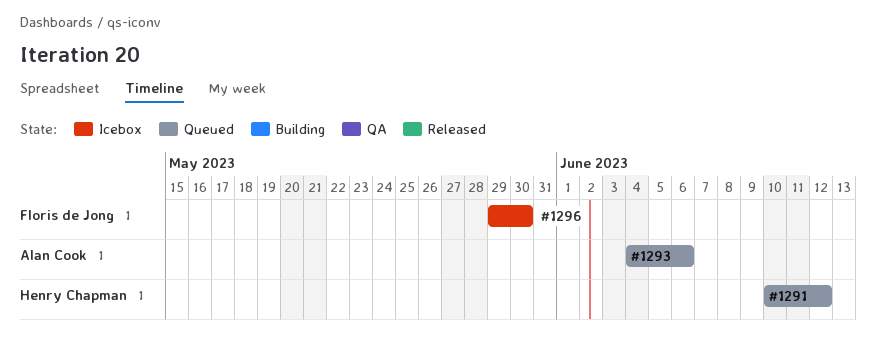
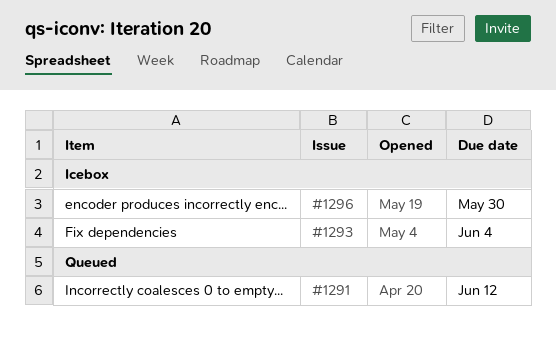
#1293, status: Queued -> Icebox
#1293, due: Jun 6 -> Jun 4

